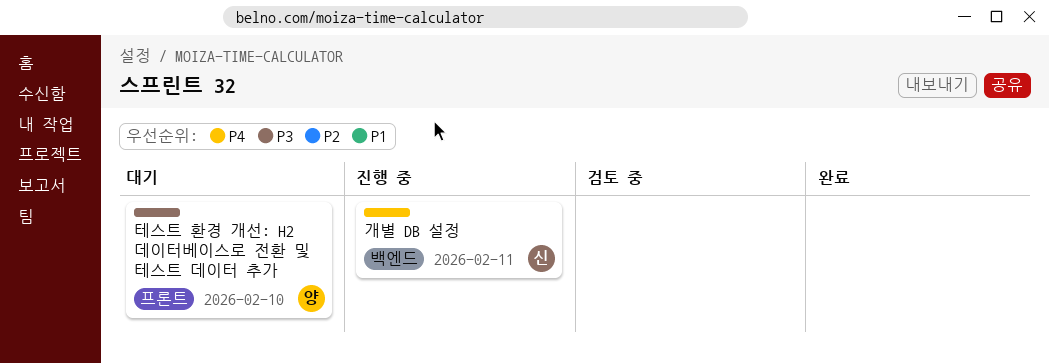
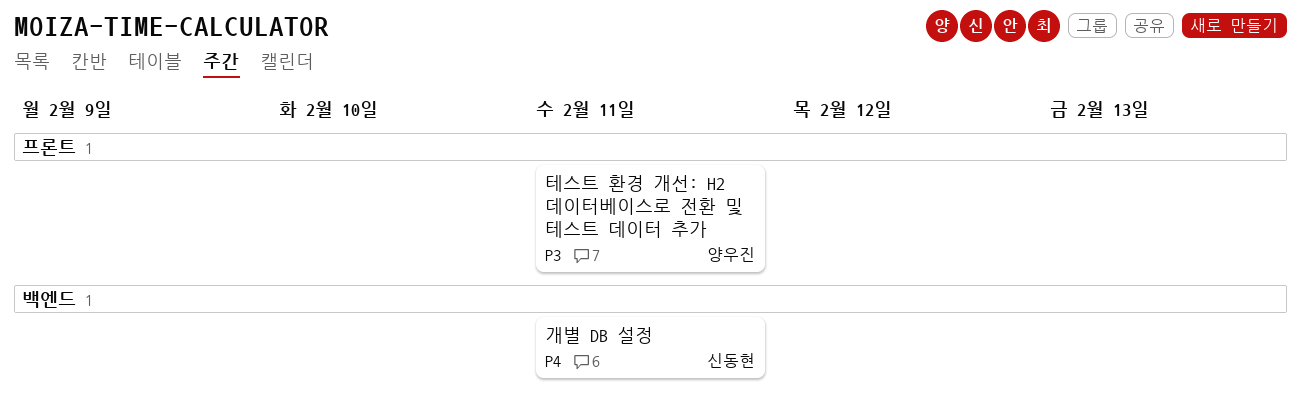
테스트 환경 개선: H2 데이터베이스로 전환 및 테스트 데이터 추가, due: Feb 10 -> Feb 11

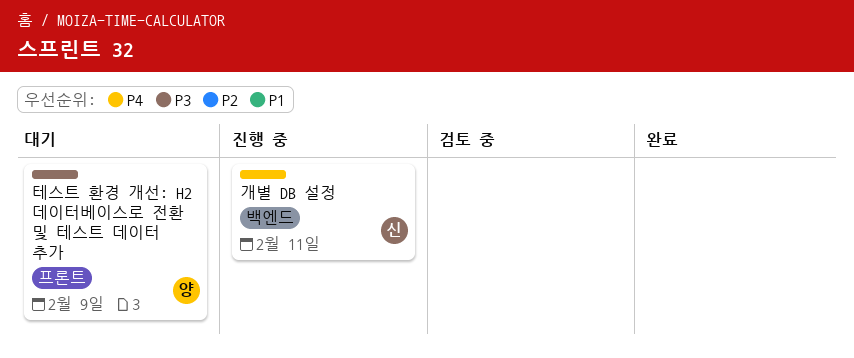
테스트 환경 개선: H2 데이터베이스로 전환 및 테스트 데이터 추가, due: Feb 11 -> Feb 9

